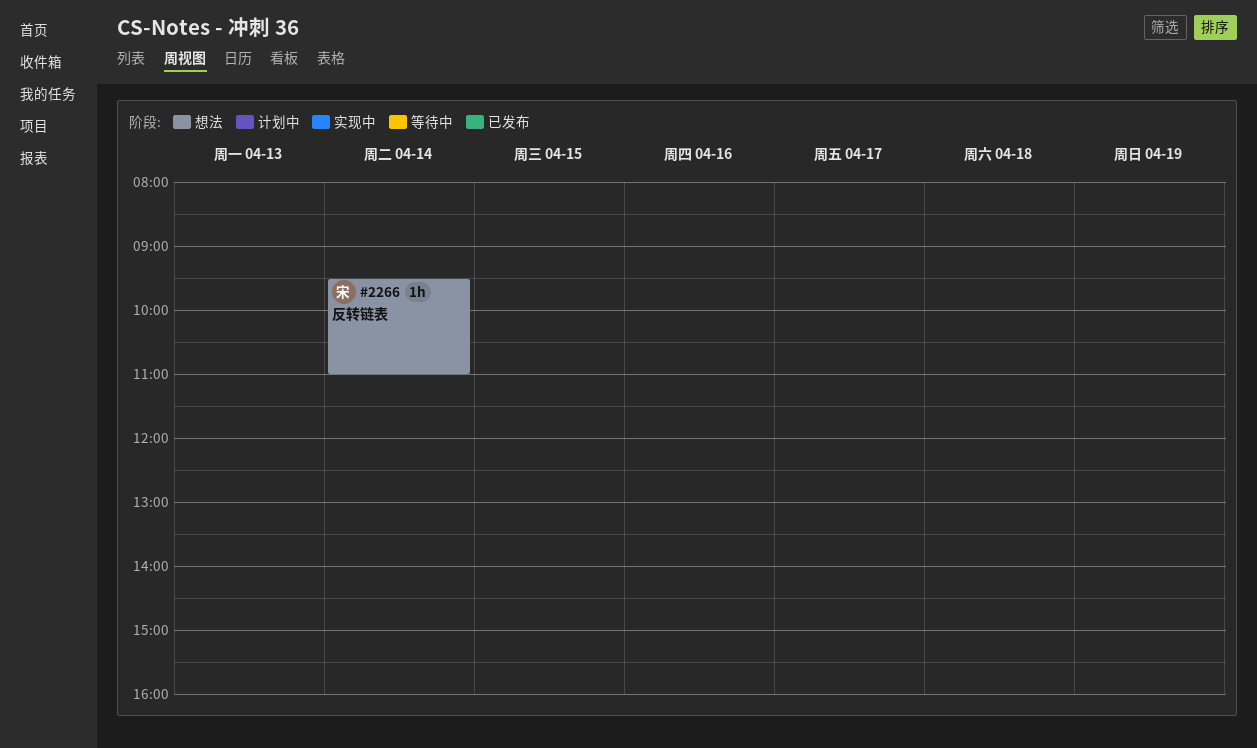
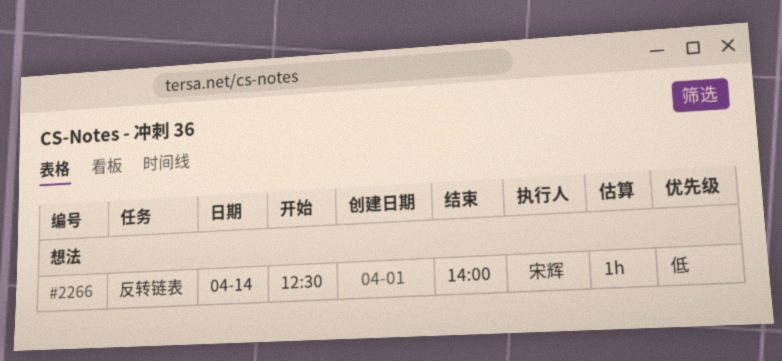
#2266, begins: 09:30 -> 12:30
#2266, ends: 11:00 -> 14:00

